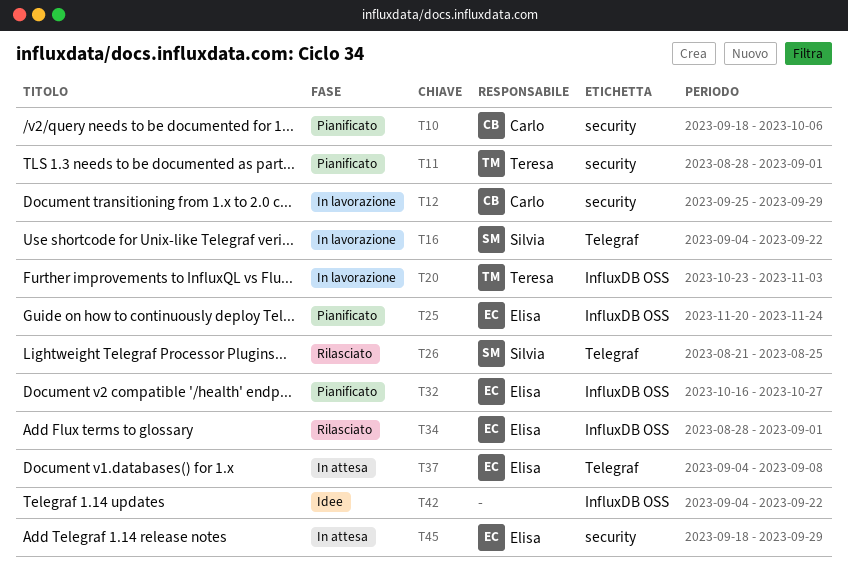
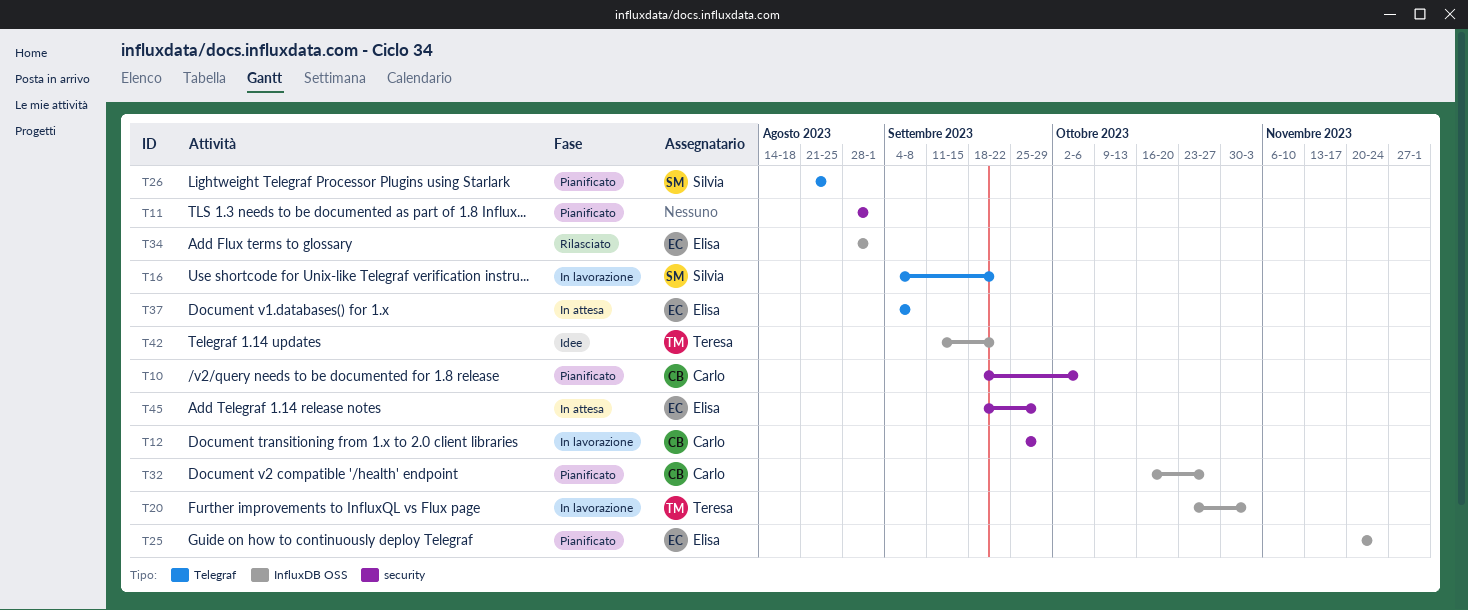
T11, owner: Teresa -> none
T26, status: Rilasciato -> Pianificato
T32, owner: Elisa -> Carlo
T42, owner: none -> Teresa
T42, start: Sep 4 -> Sep 11

